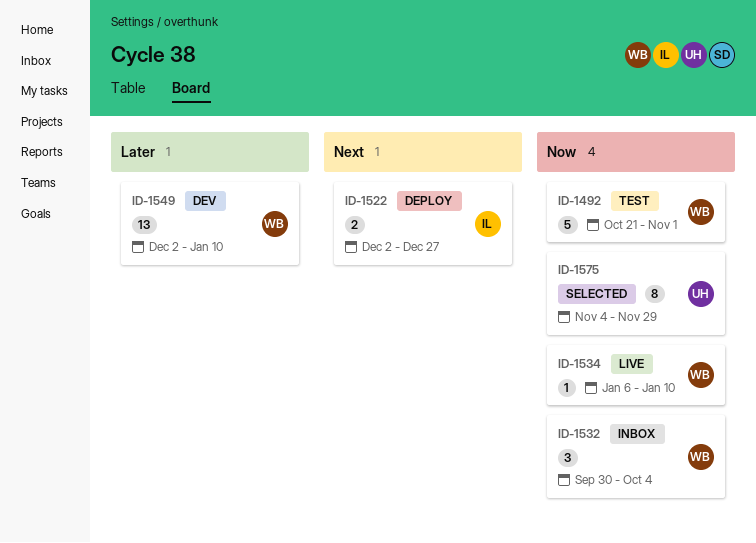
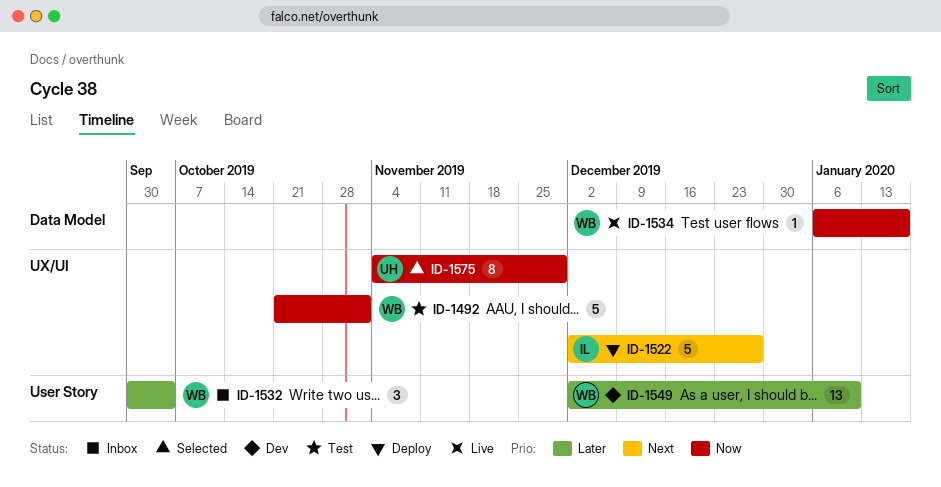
ID-1522, estimate: 2 -> 5
ID-1532, priority: Now -> Later
ID-1534, due: Jan 10 -> Jan 17

